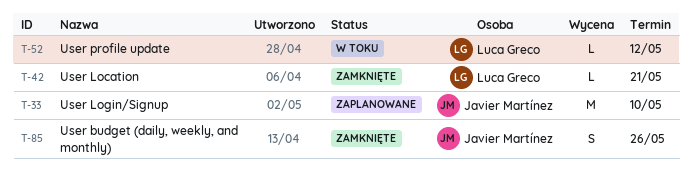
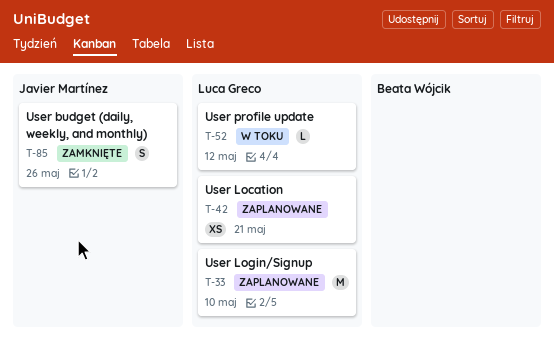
T-33, owner: Javier Martínez -> Luca Greco
T-42, status: Zamknięte -> Zaplanowane
T-42, estimate: L -> XS

